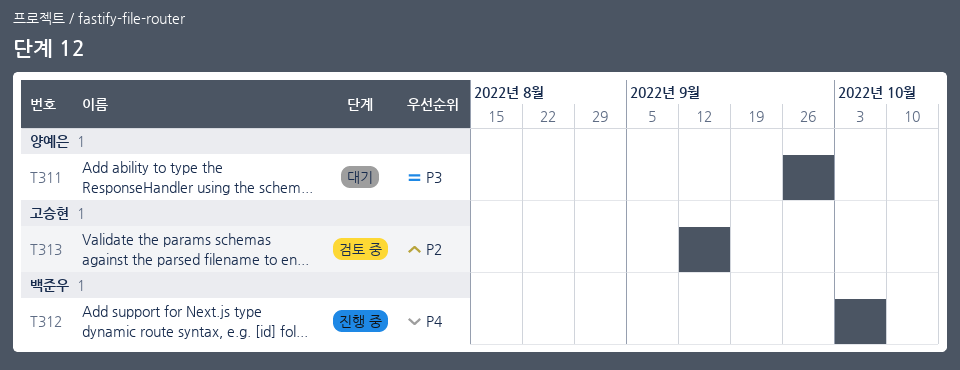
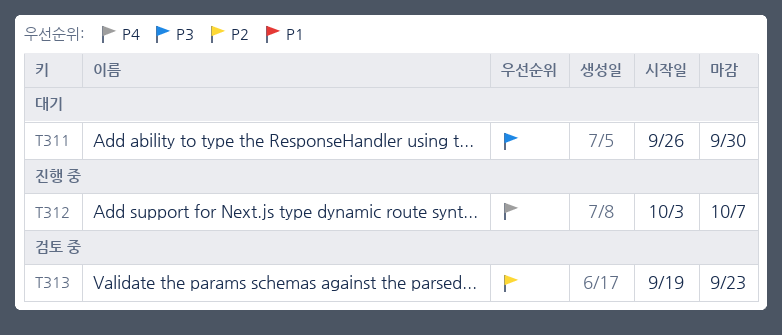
T313, start: Sep 12 -> Sep 19
T313, due: Sep 16 -> Sep 23

